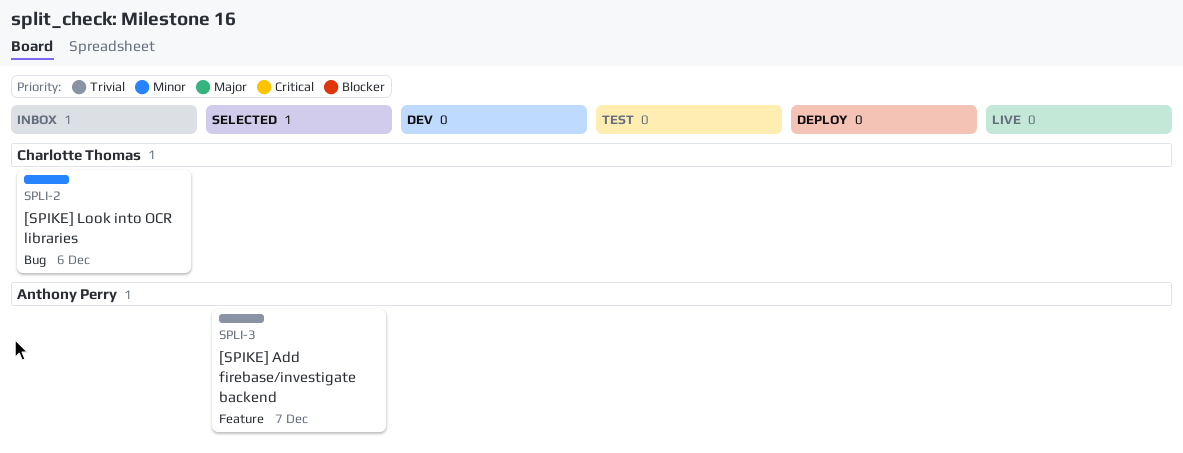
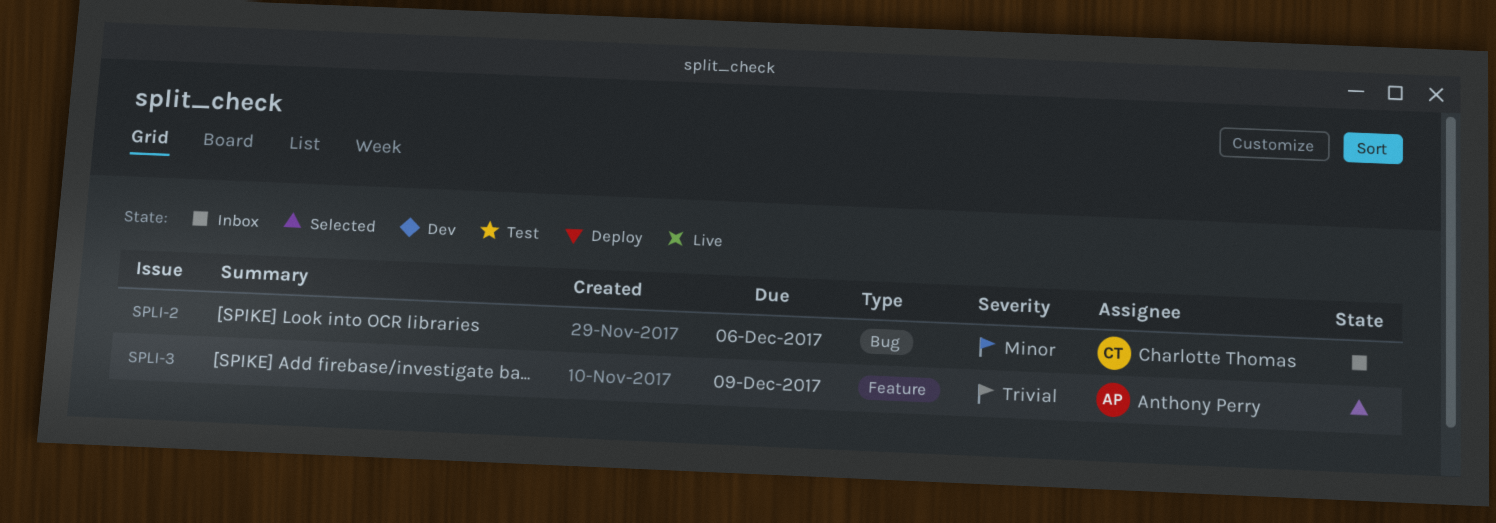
SPLI-3, due: Dec 7 -> Dec 9

